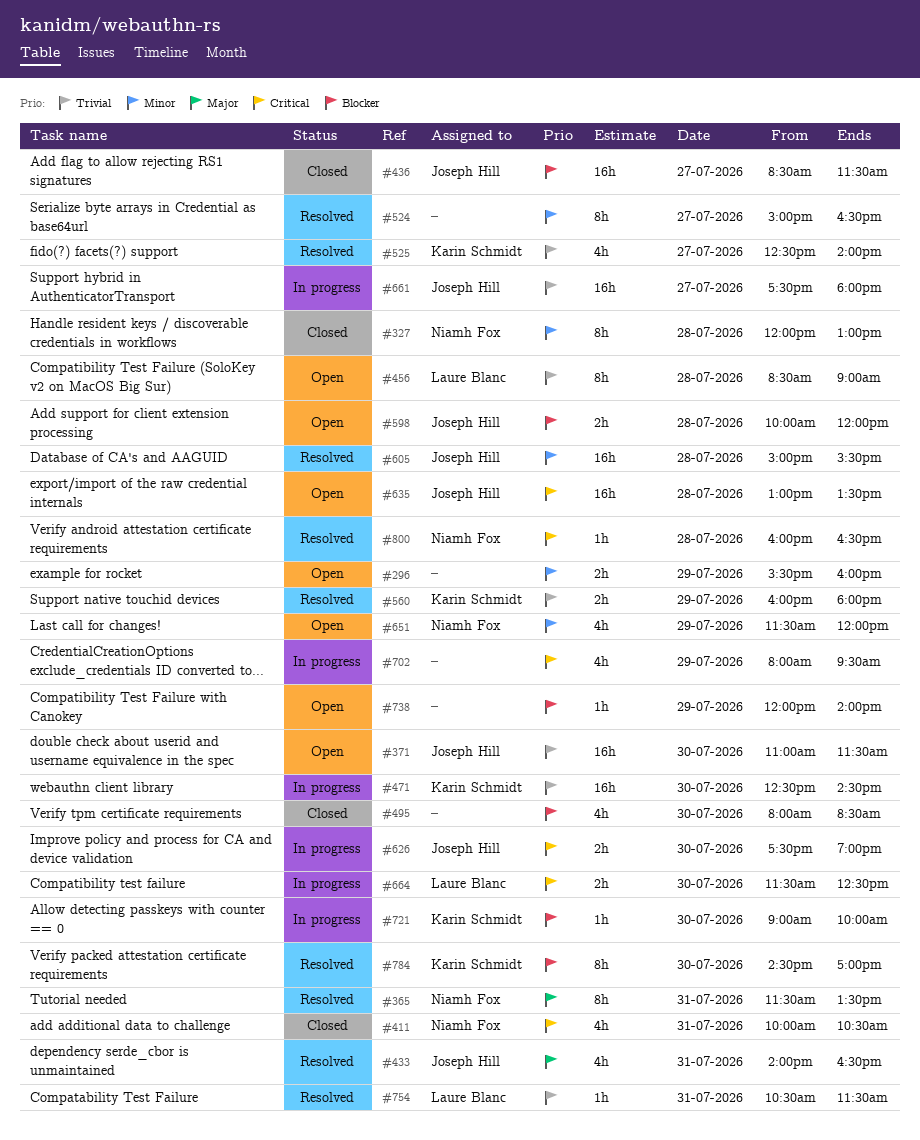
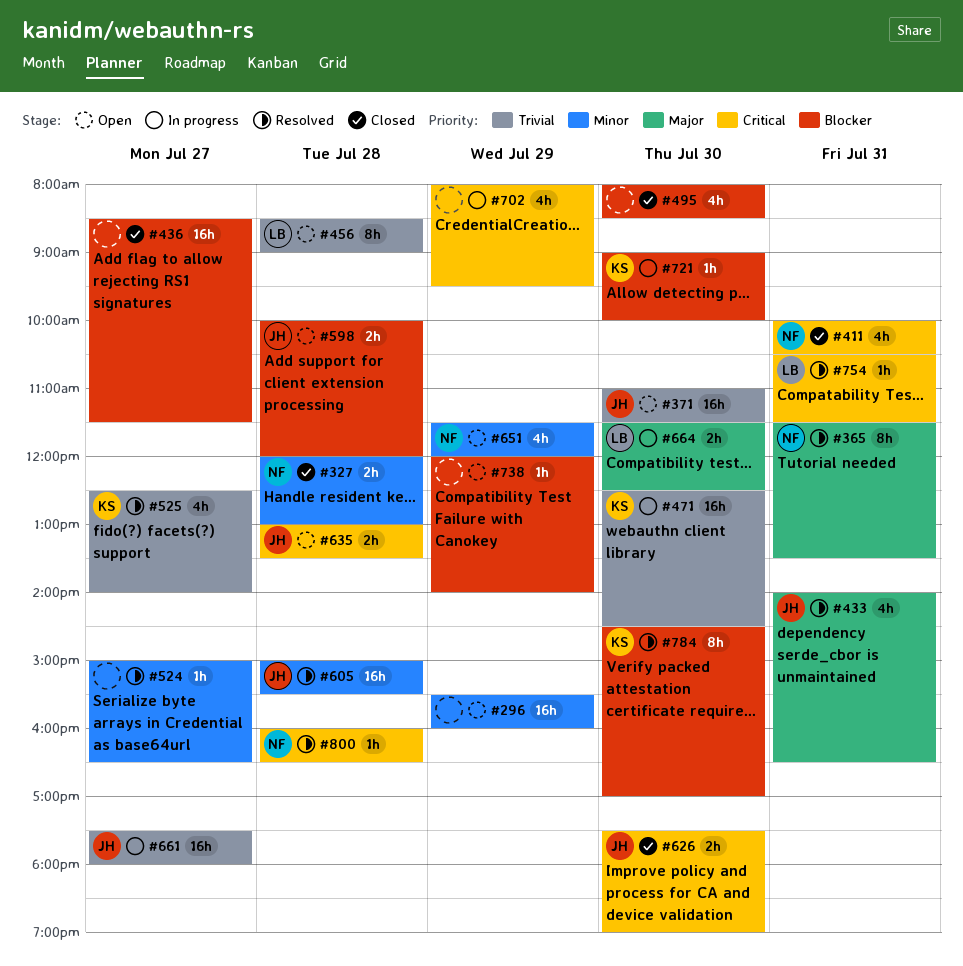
#296, estimate: 2h -> 16h
#327, estimate: 8h -> 2h
#436, owner: Joseph Hill -> none
#524, estimate: 8h -> 1h
#560: present -> none
#626, status: In progress -> Closed
#635, estimate: 16h -> 2h
#664, priority: Critical -> Major
#754, priority: Trivial -> Critical

